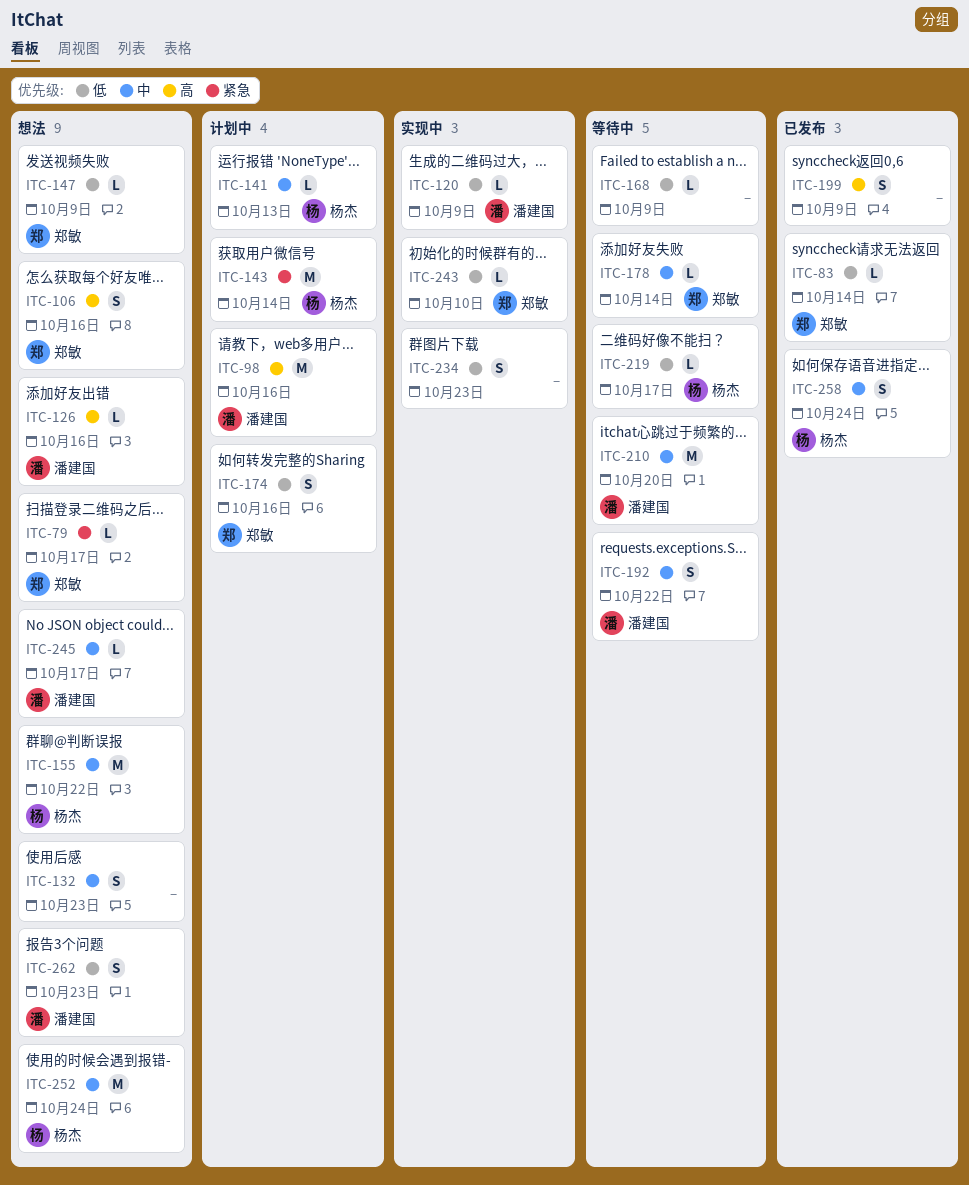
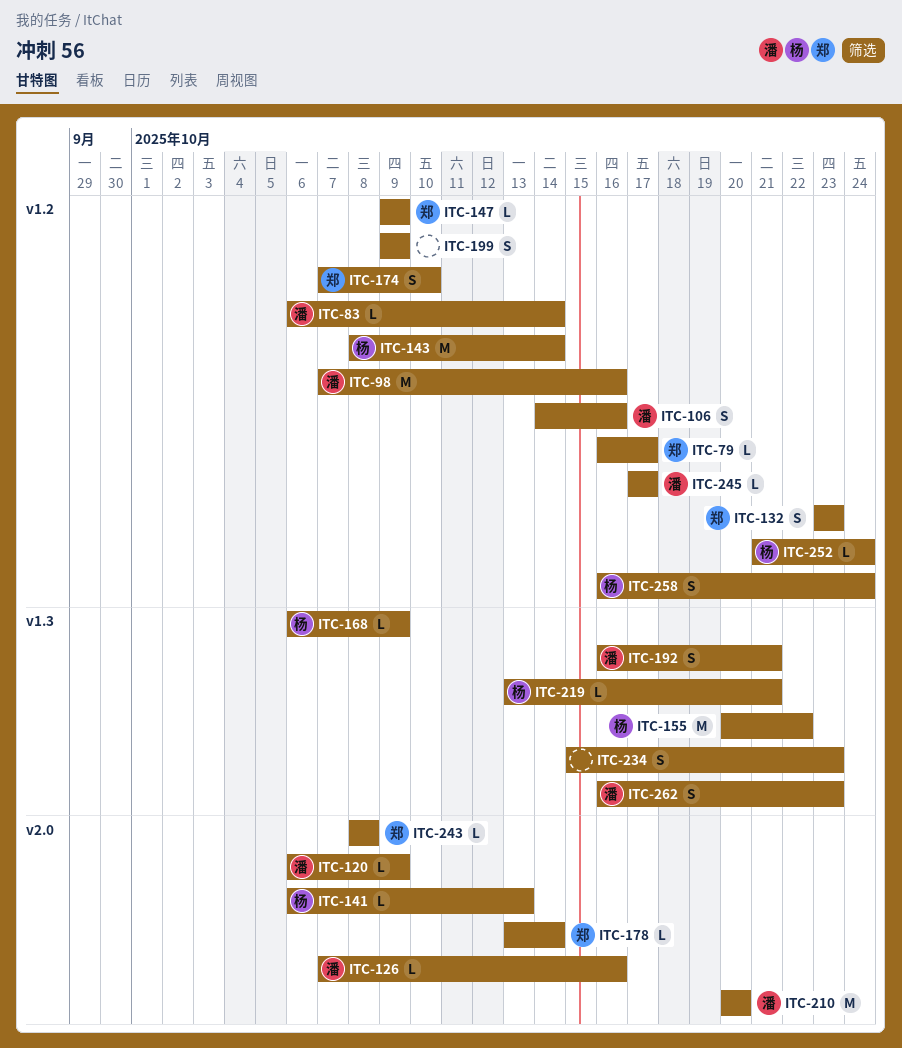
ITC-83, owner: 郑敏 -> 潘建国
ITC-106, owner: 郑敏 -> 潘建国
ITC-132, owner: none -> 郑敏
ITC-168, owner: none -> 杨杰
ITC-174, due: Oct 16 -> Oct 10
ITC-192, due: Oct 22 -> Oct 21
ITC-219, due: Oct 17 -> Oct 21
ITC-243, due: Oct 10 -> Oct 8
ITC-252, estimate: M -> L

